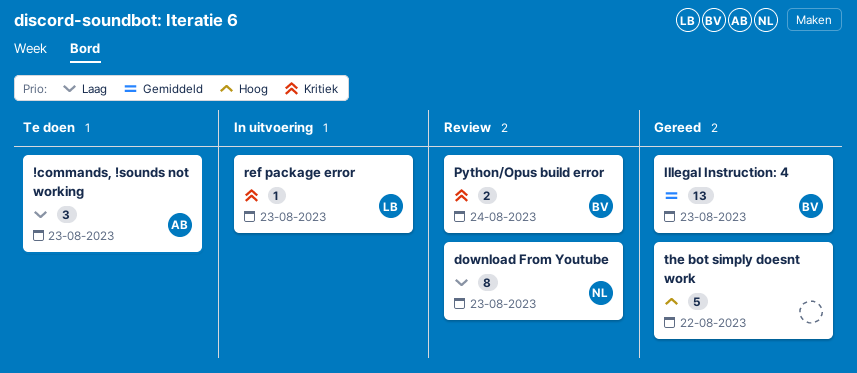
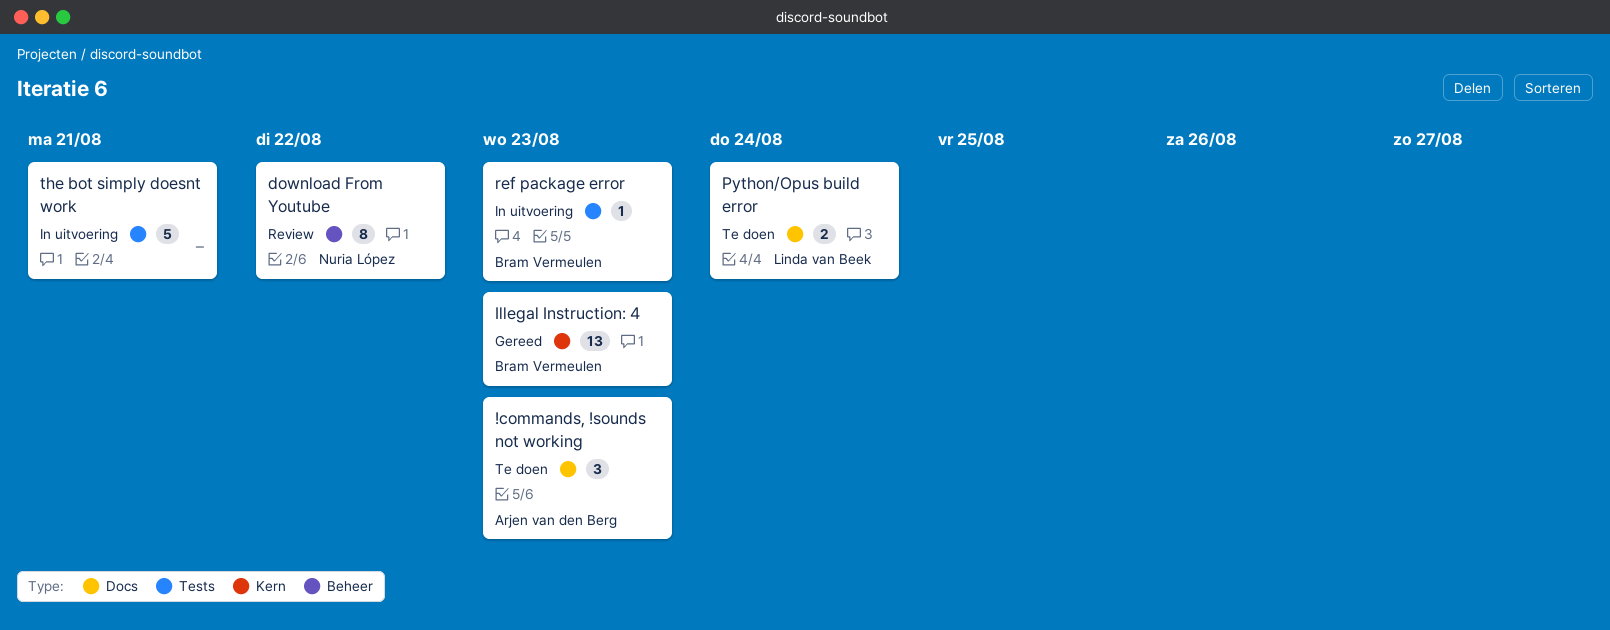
download From Youtube, due: Aug 23 -> Aug 22
Python/Opus build error, status: Review -> Te doen
Python/Opus build error, owner: Bram Vermeulen -> Linda van Beek
ref package error, owner: Linda van Beek -> Bram Vermeulen
the bot simply doesnt work, status: Gereed -> In uitvoering
the bot simply doesnt work, due: Aug 22 -> Aug 21

